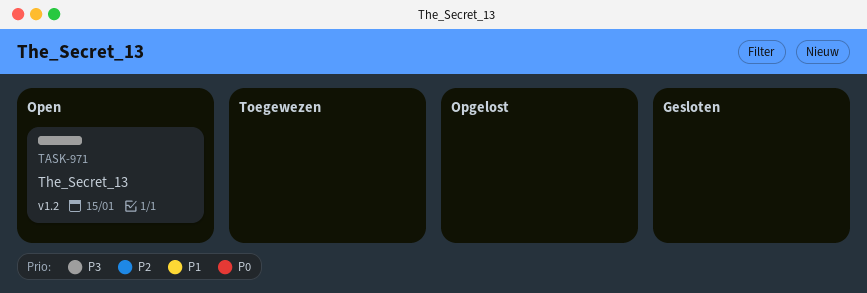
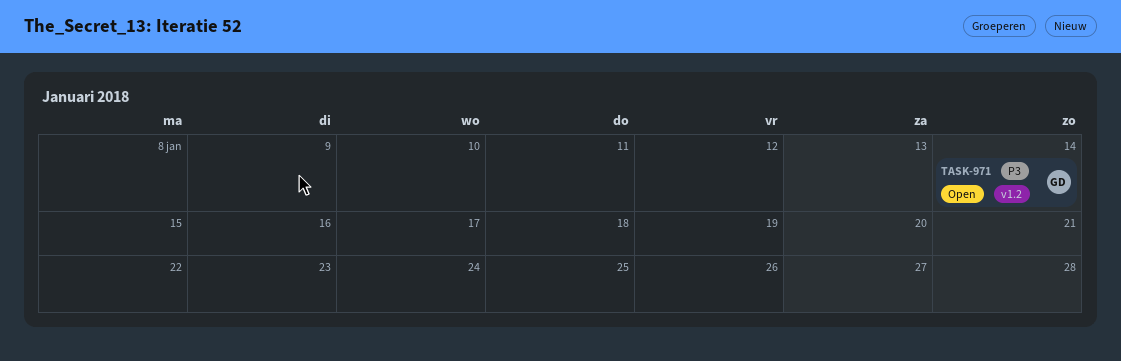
TASK-971, due: Jan 15 -> Jan 14

